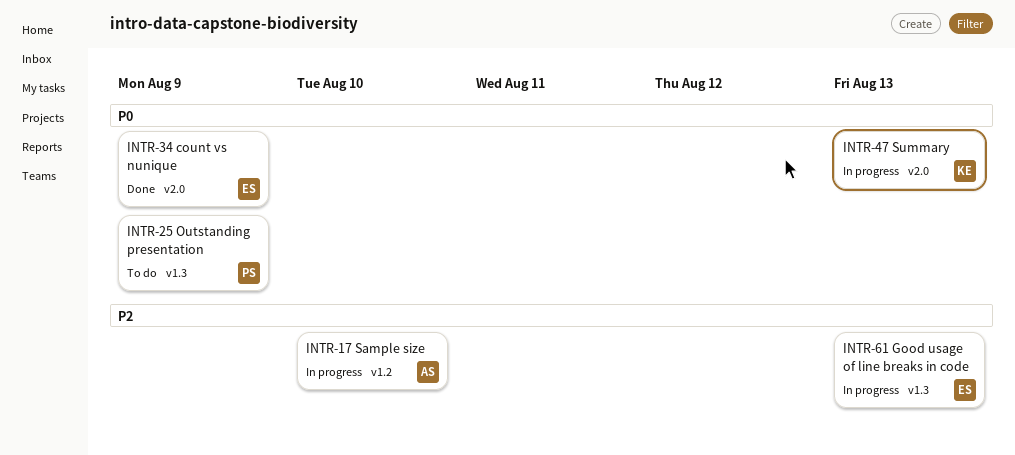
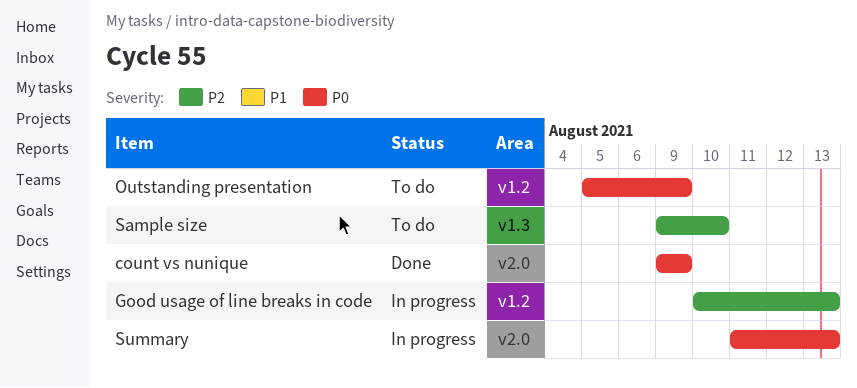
Good usage of line breaks in code, label: v1.3 -> v1.2
Outstanding presentation, label: v1.3 -> v1.2
Sample size, status: In progress -> To do
Sample size, label: v1.2 -> v1.3

